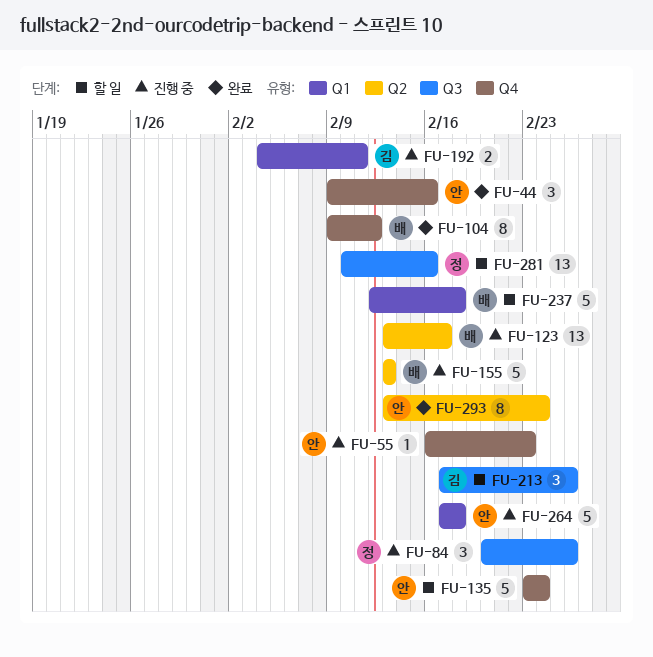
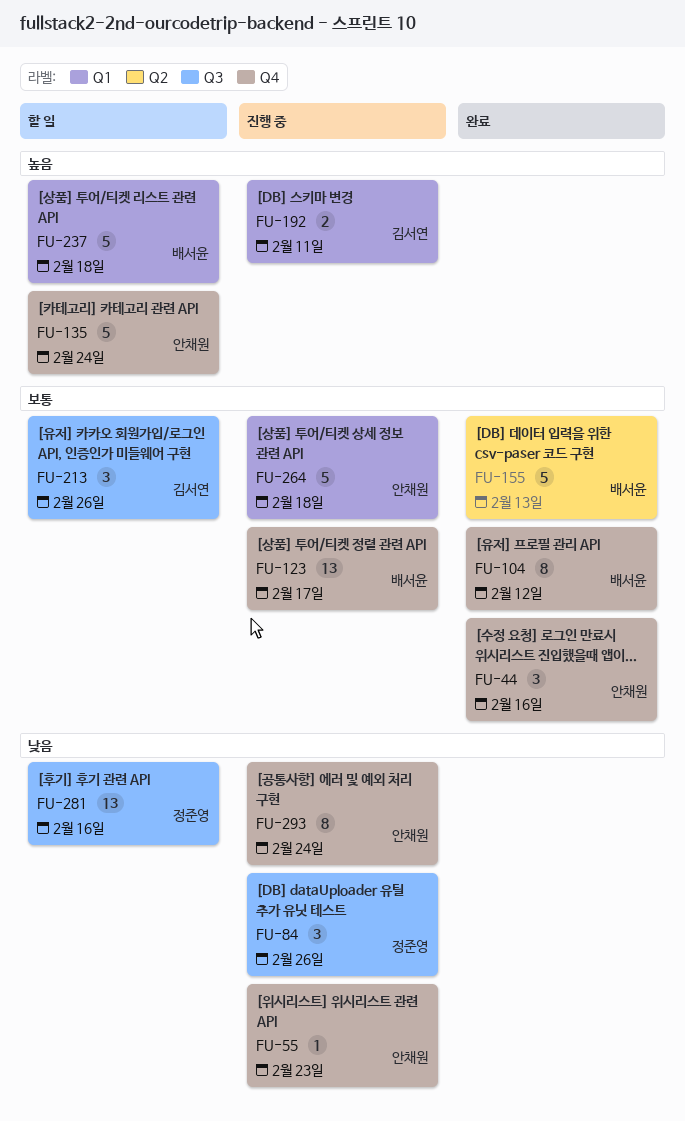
FU-123, label: Q2 -> Q4
FU-155, status: 진행 중 -> 완료
FU-293, status: 완료 -> 진행 중
FU-293, label: Q2 -> Q4

